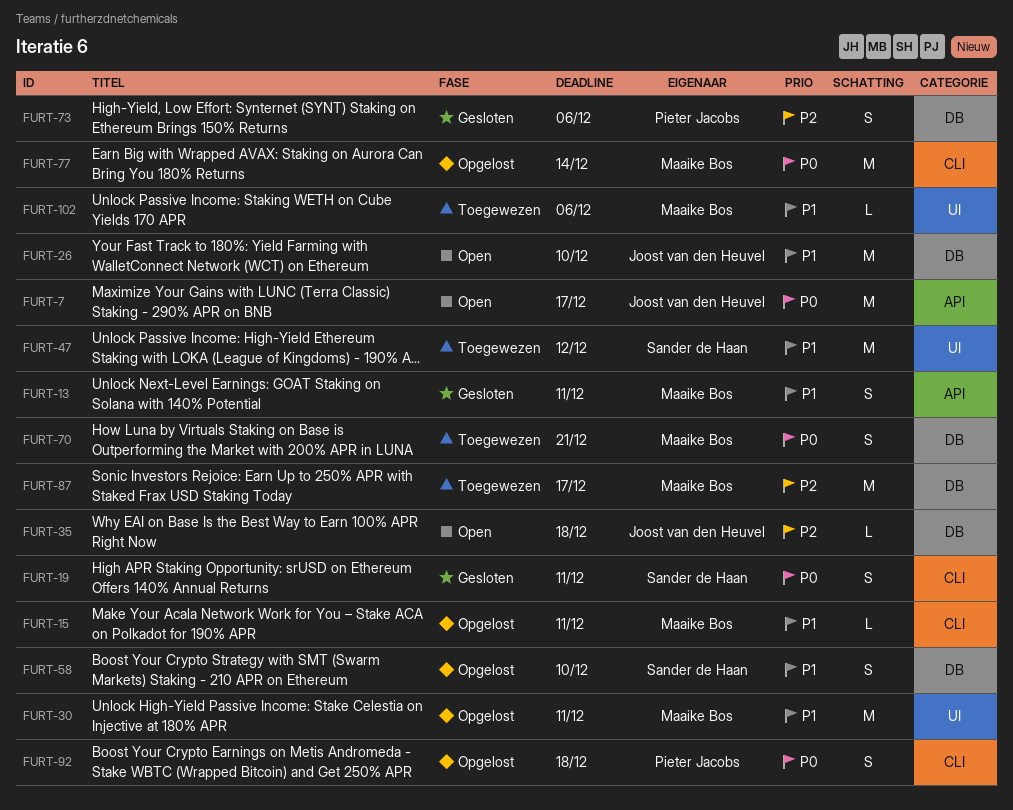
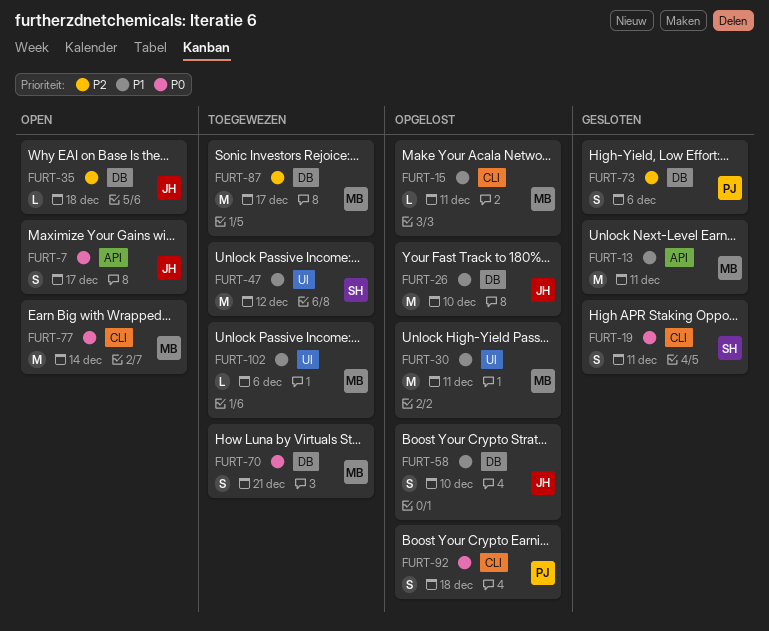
FURT-7, estimate: M -> S
FURT-13, estimate: S -> M
FURT-26, status: Open -> Opgelost
FURT-58, owner: Sander de Haan -> Joost van den Heuvel
FURT-77, status: Opgelost -> Open

